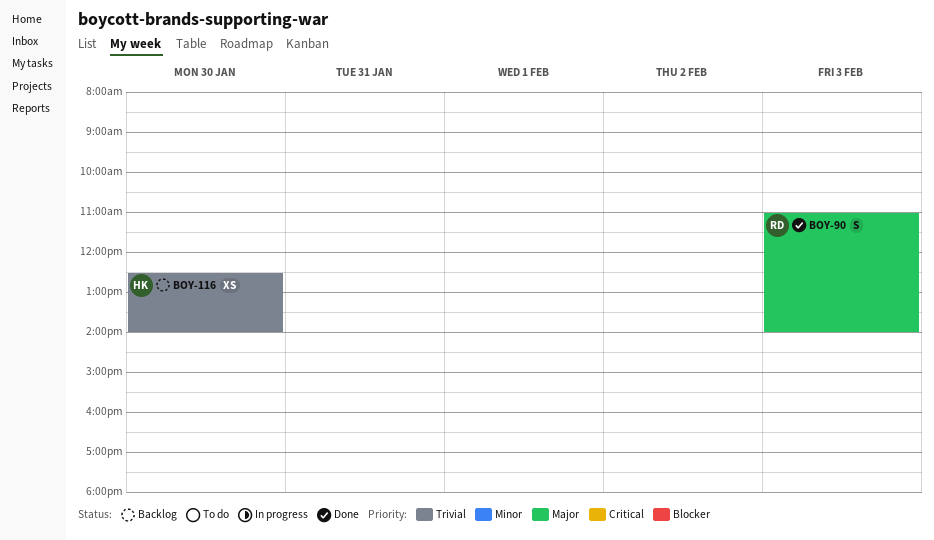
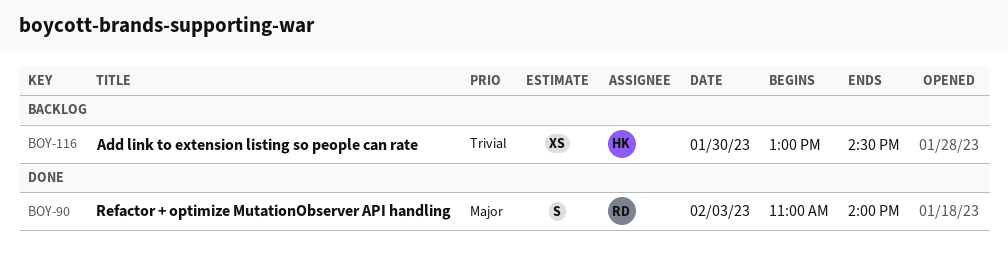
BOY-116, begins: 12:30 -> 13:00
BOY-116, ends: 14:00 -> 14:30

